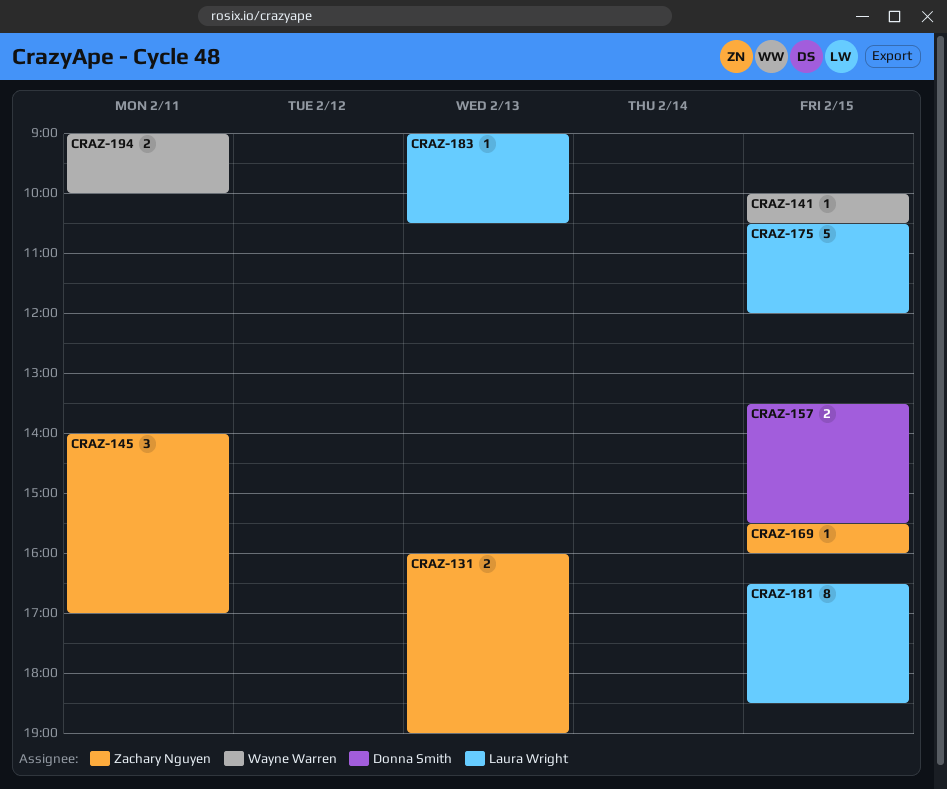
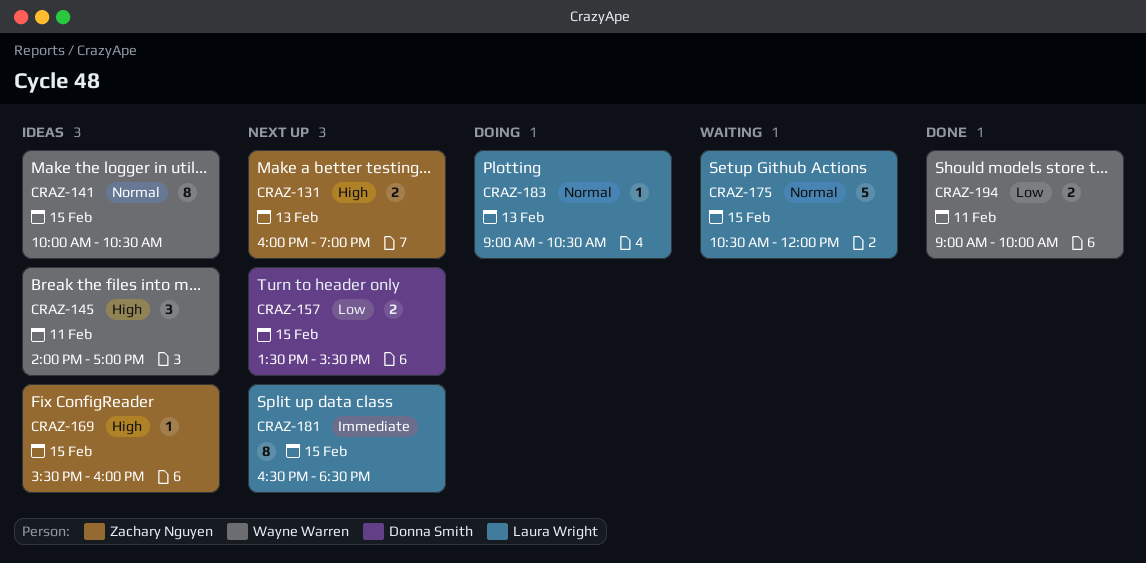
CRAZ-141, estimate: 1 -> 8
CRAZ-145, owner: Zachary Nguyen -> Wayne Warren

